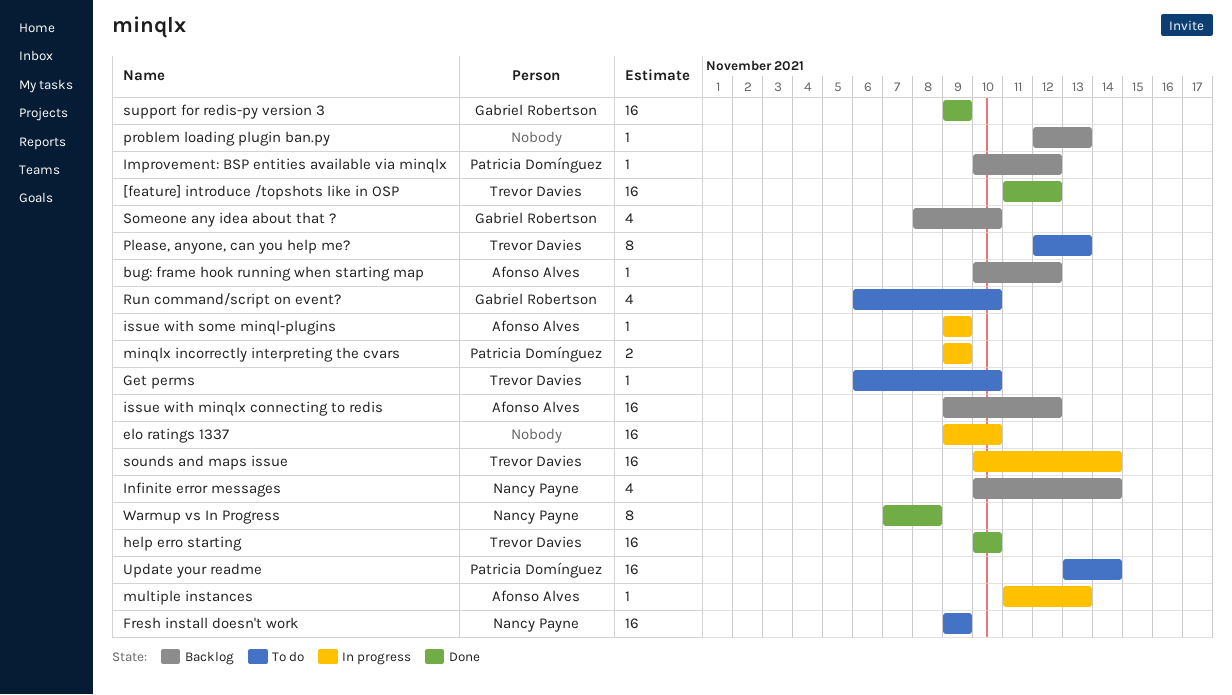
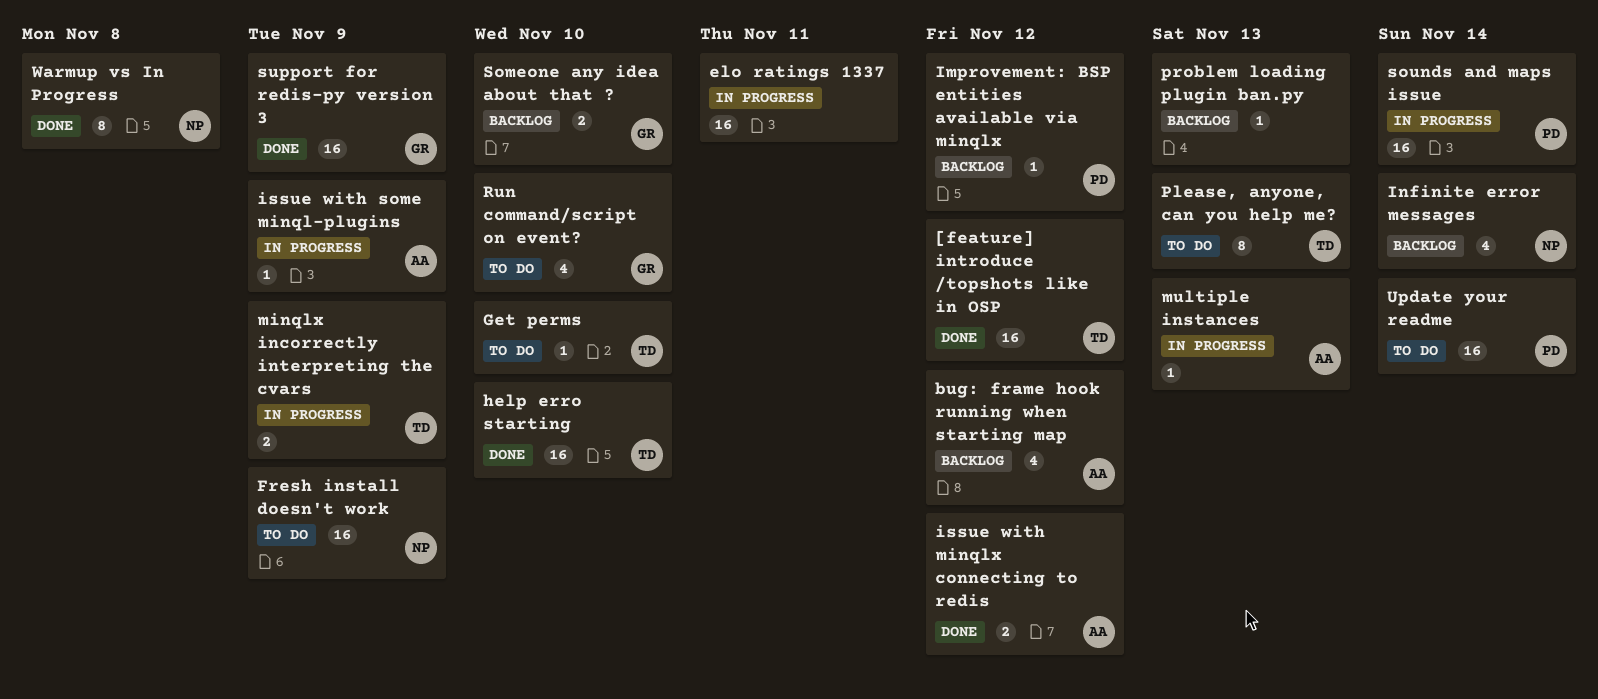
bug: frame hook running when starting map, estimate: 1 -> 4
elo ratings 1337, due: Nov 10 -> Nov 11
issue with minqlx connecting to redis, status: Backlog -> Done
issue with minqlx connecting to redis, estimate: 16 -> 2
minqlx incorrectly interpreting the cvars, owner: Patricia Domínguez -> Trevor Davies
Someone any idea about that ?, estimate: 4 -> 2
sounds and maps issue, owner: Trevor Davies -> Patricia Domínguez

